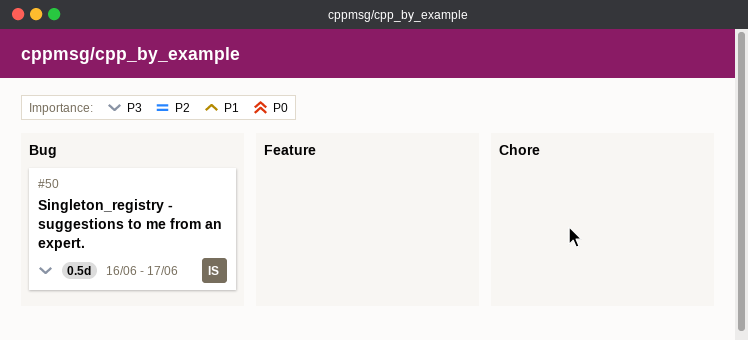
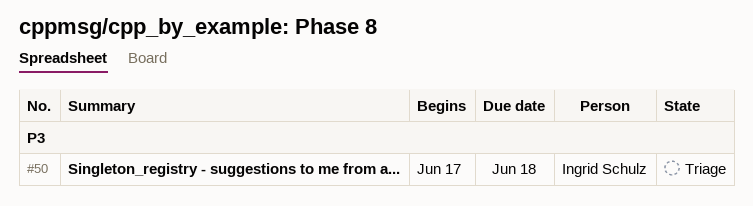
#50, start: Jun 16 -> Jun 17
#50, due: Jun 17 -> Jun 18

